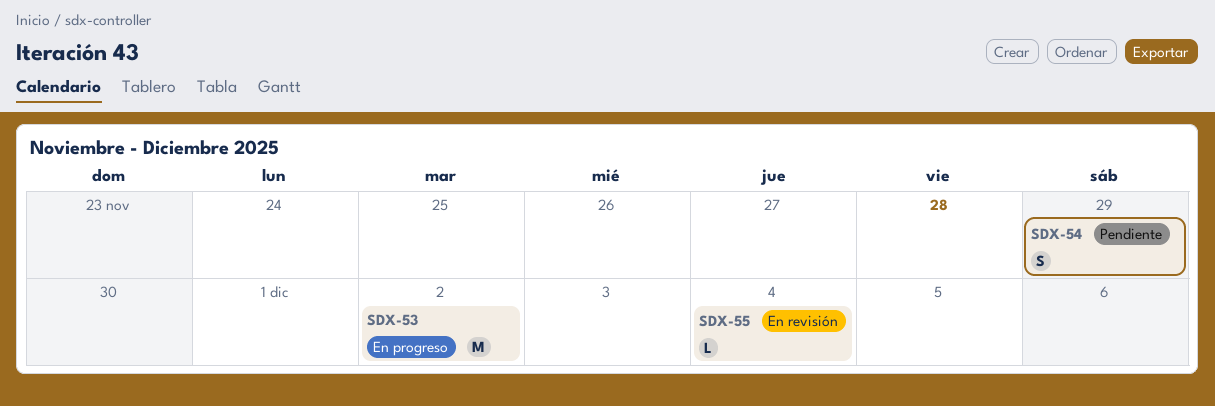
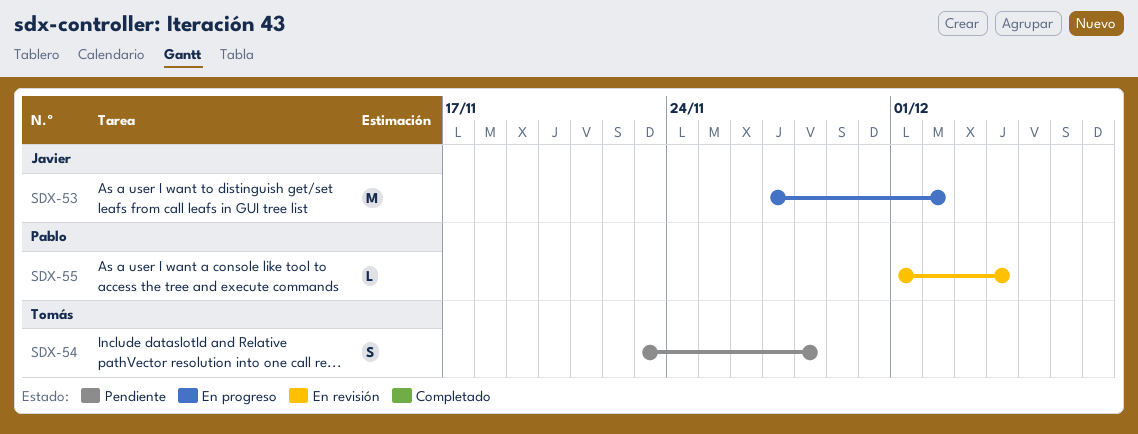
SDX-54, due: Nov 29 -> Nov 28

